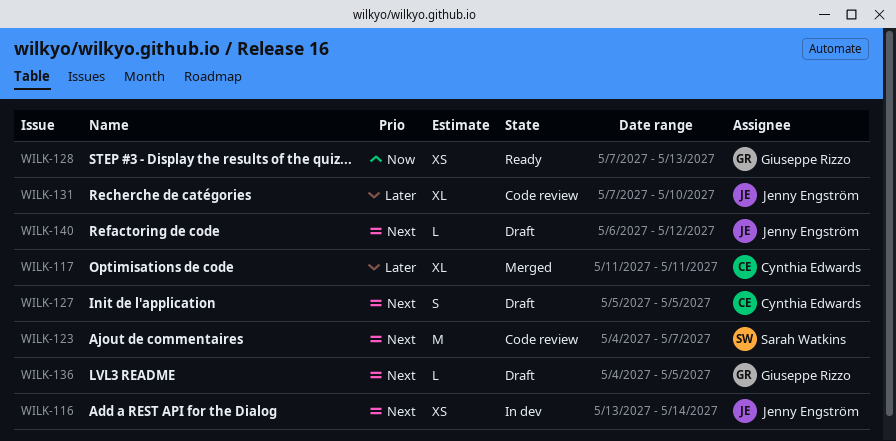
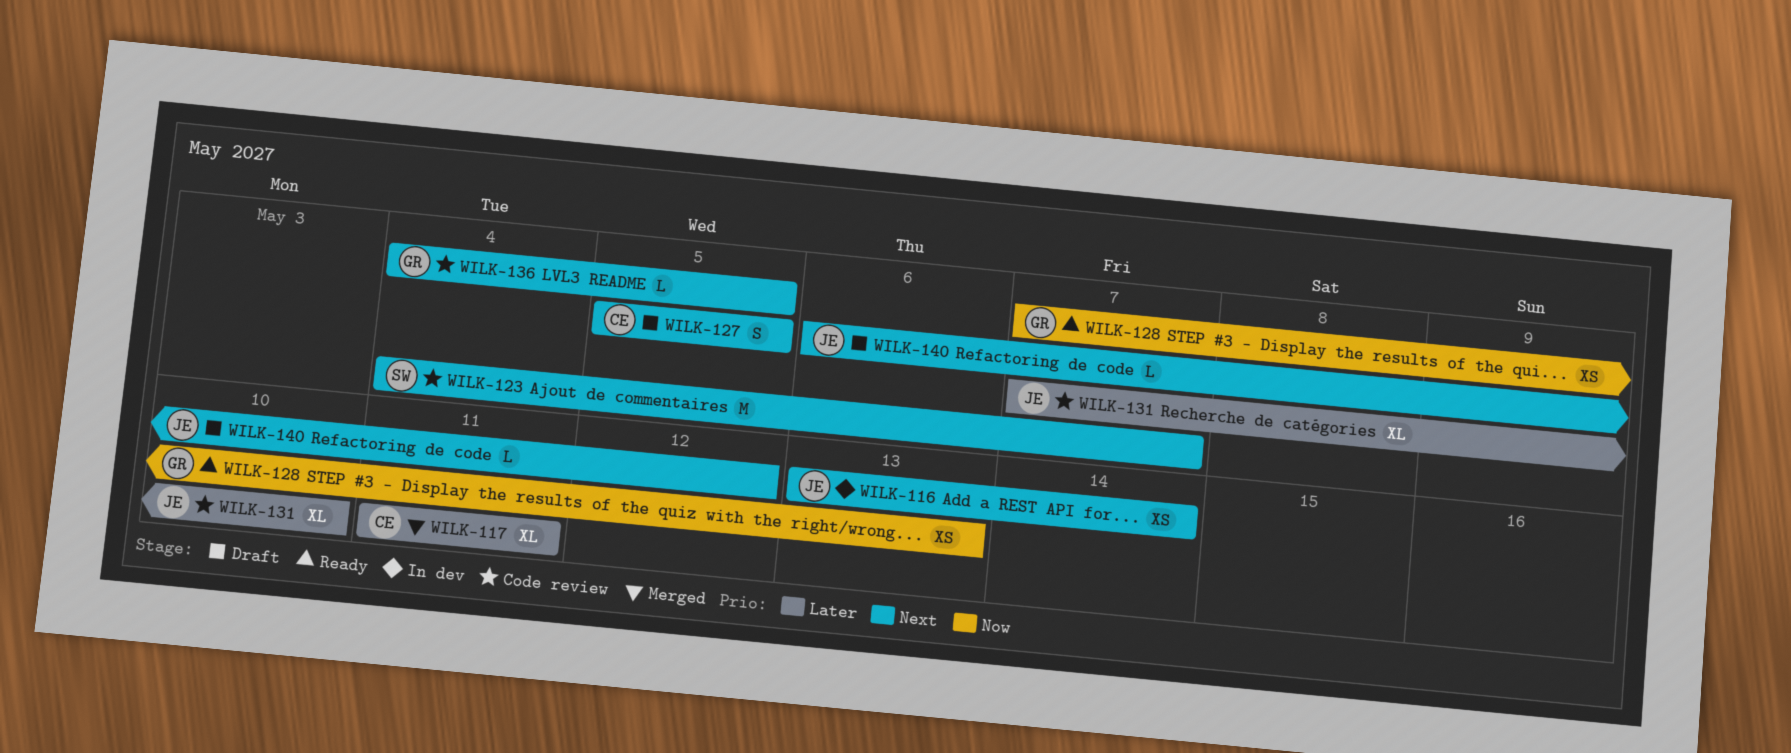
WILK-136, status: Draft -> Code review

